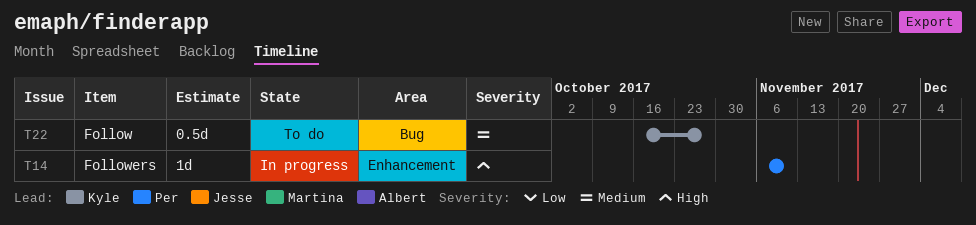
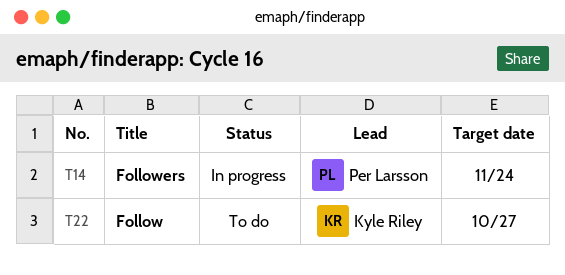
T14, due: Nov 10 -> Nov 24

